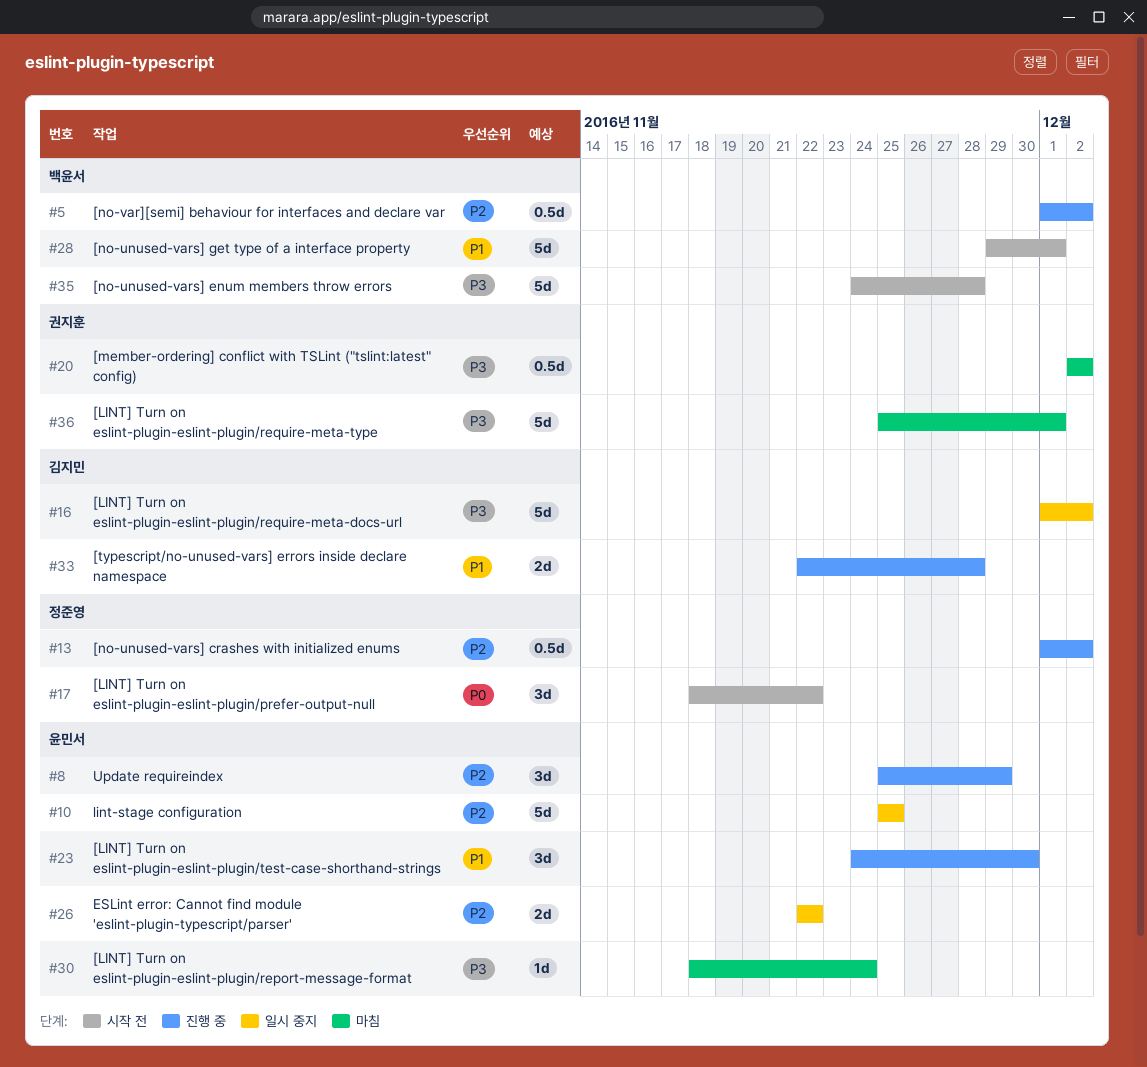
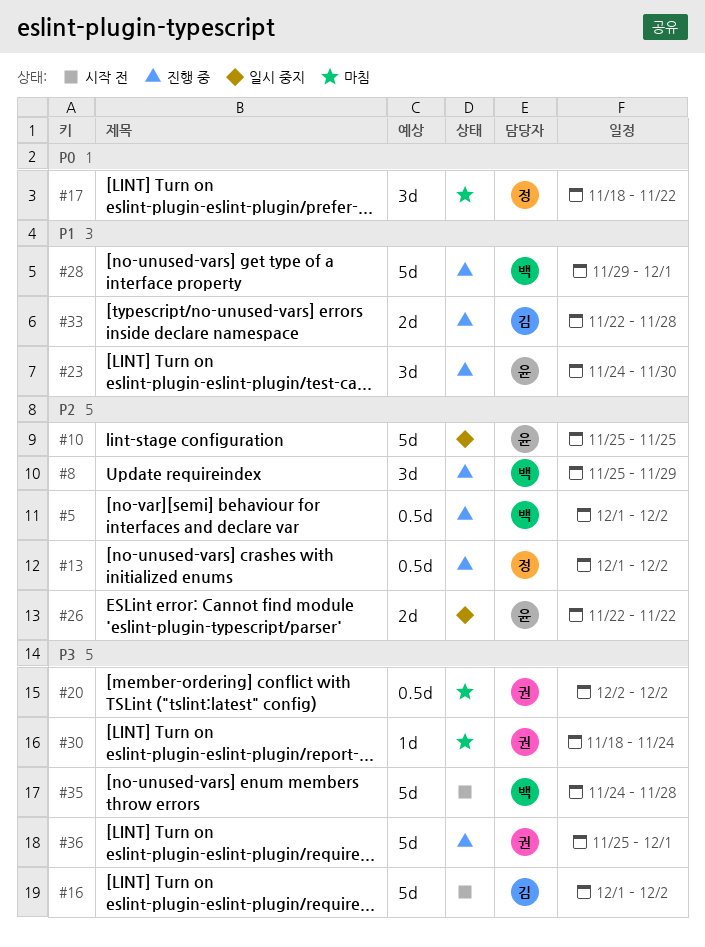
#8, owner: 윤민서 -> 백윤서
#16, status: 일시 중지 -> 시작 전
#17, status: 시작 전 -> 마침
#28, status: 시작 전 -> 진행 중
#30, owner: 윤민서 -> 권지훈
#36, status: 마침 -> 진행 중

